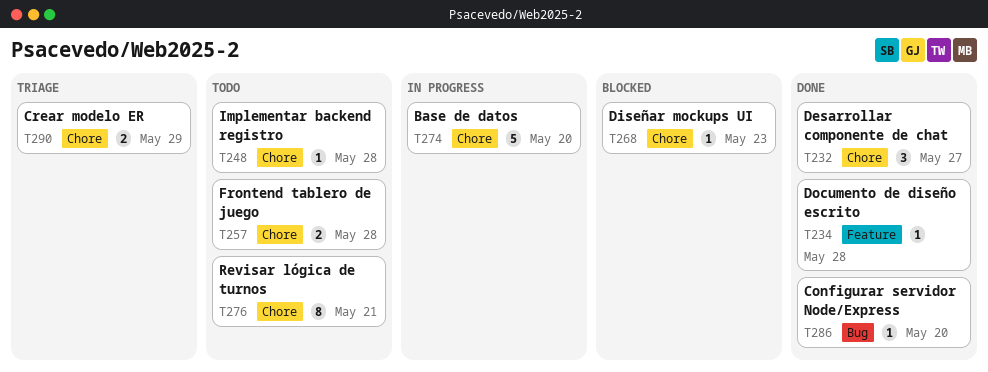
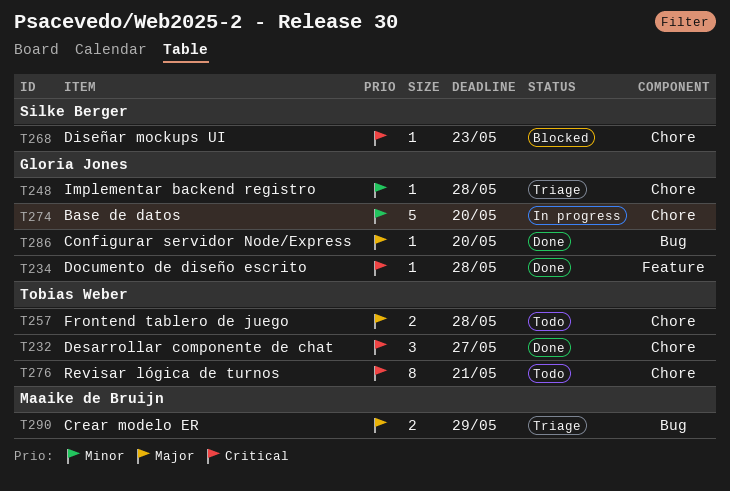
T248, status: Todo -> Triage
T290, label: Chore -> Bug

